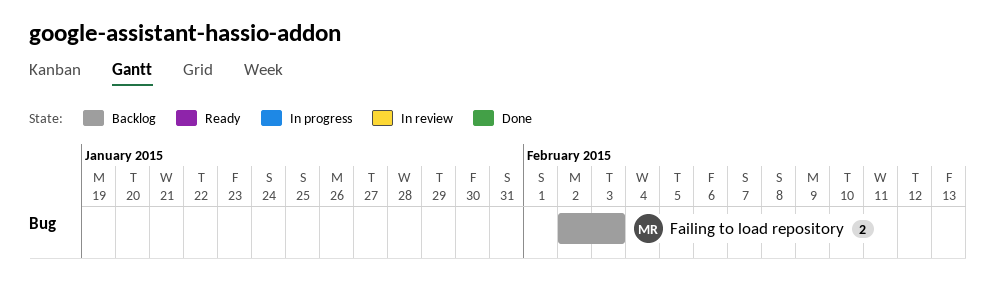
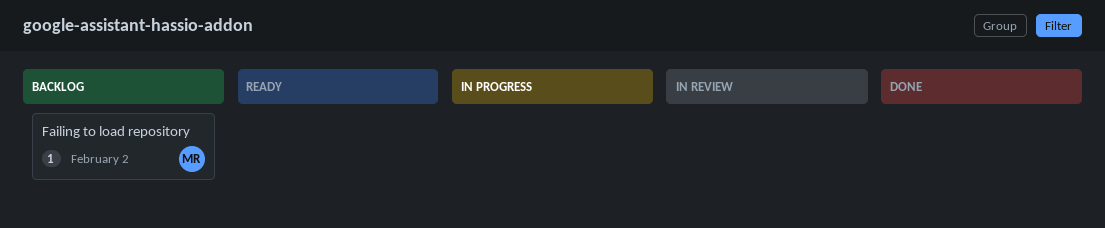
Failing to load repository, estimate: 2 -> 1
Failing to load repository, due: Feb 3 -> Feb 2

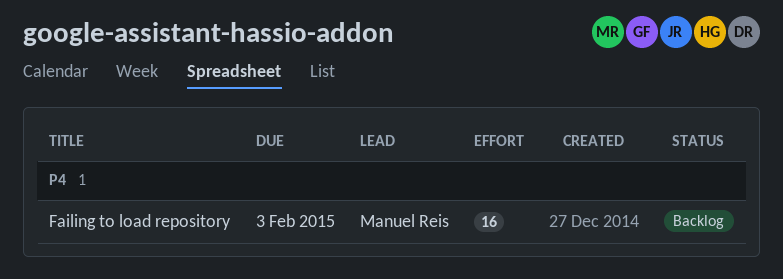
Failing to load repository, estimate: 1 -> 16
Failing to load repository, due: Feb 2 -> Feb 3

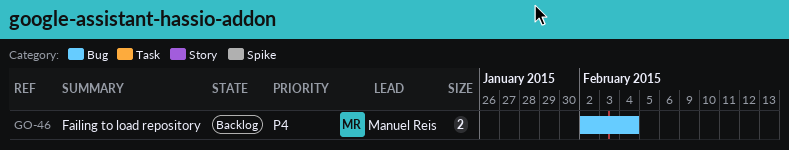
Failing to load repository, estimate: 16 -> 2
Failing to load repository, due: Feb 3 -> Feb 4

